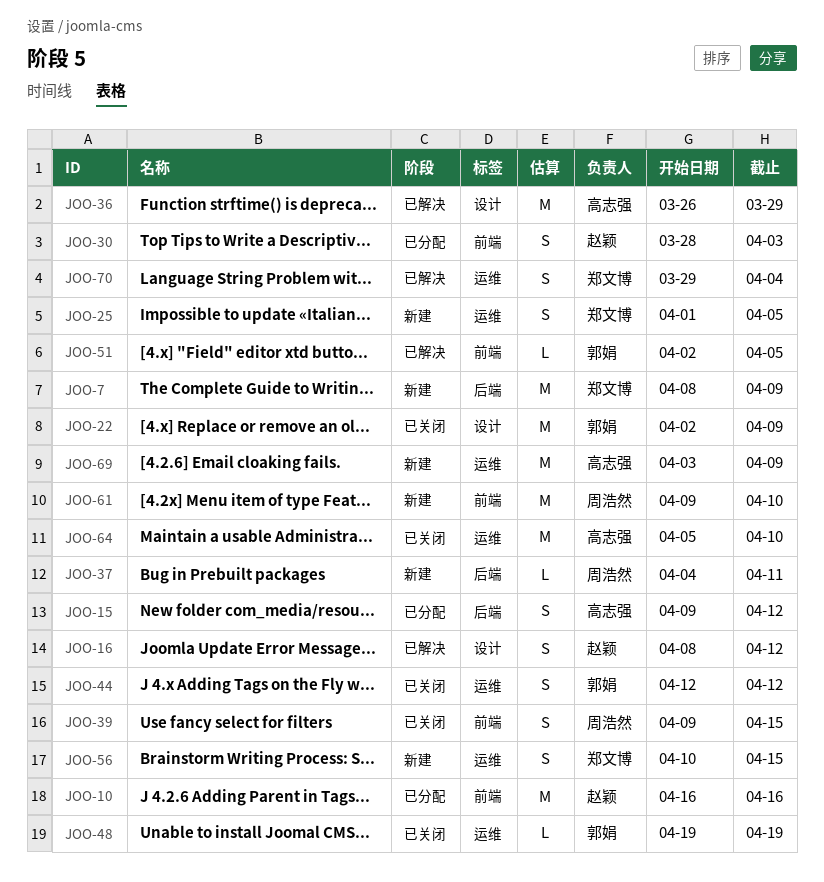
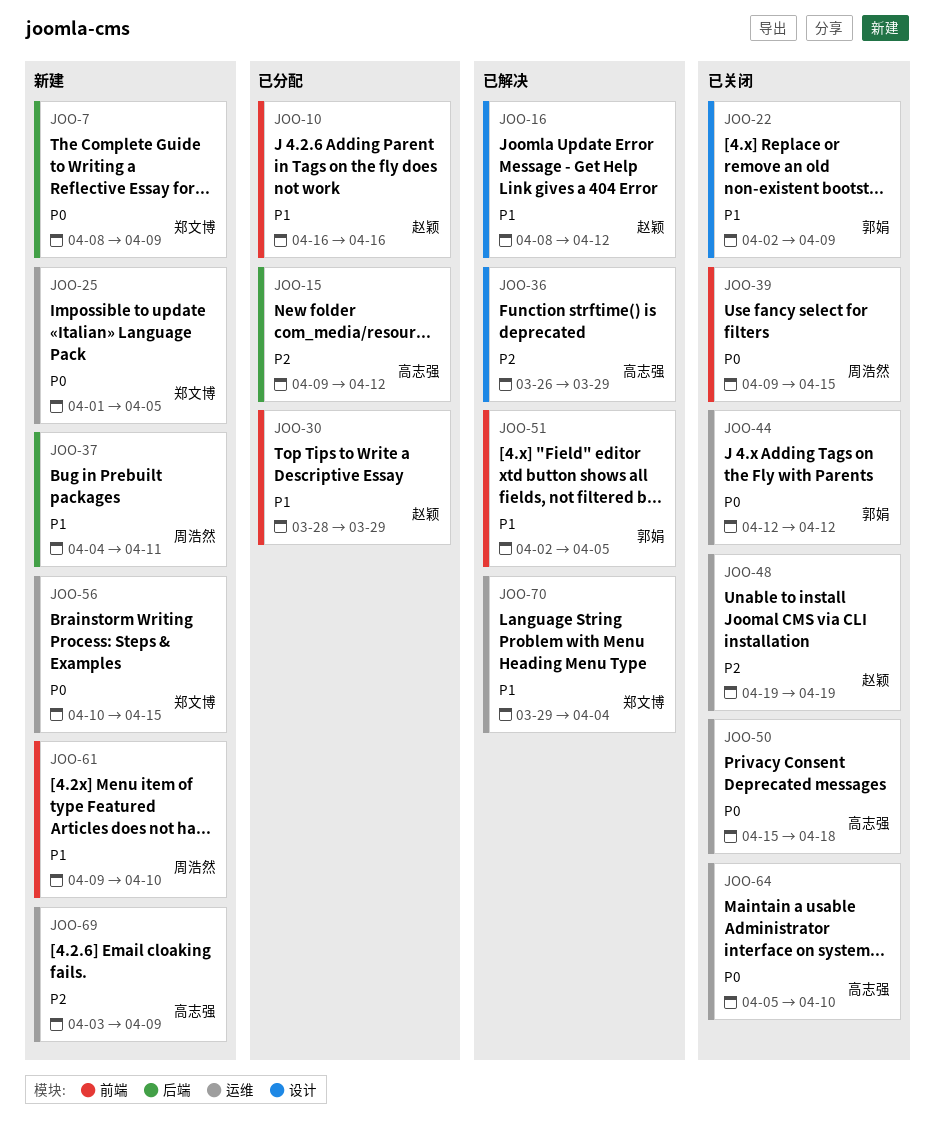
JOO-30, due: Apr 3 -> Mar 29
JOO-48, owner: 郭娟 -> 赵颖
JOO-50: none -> present

